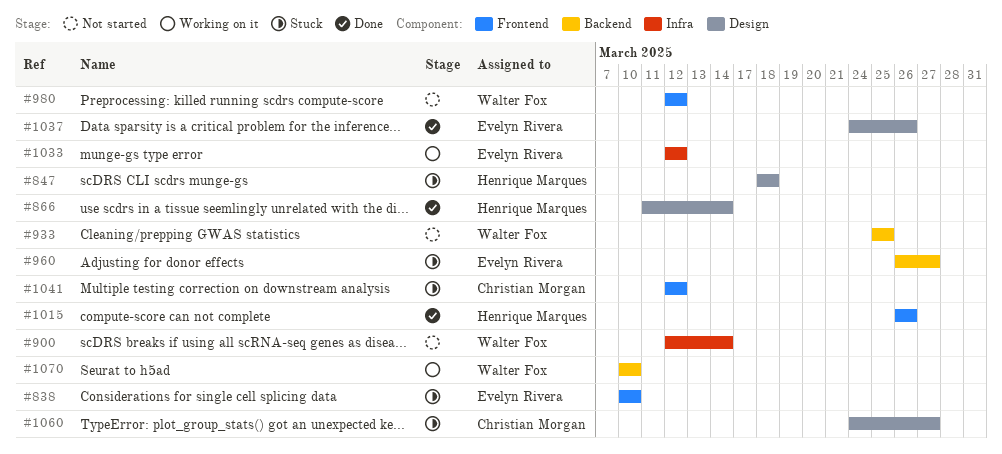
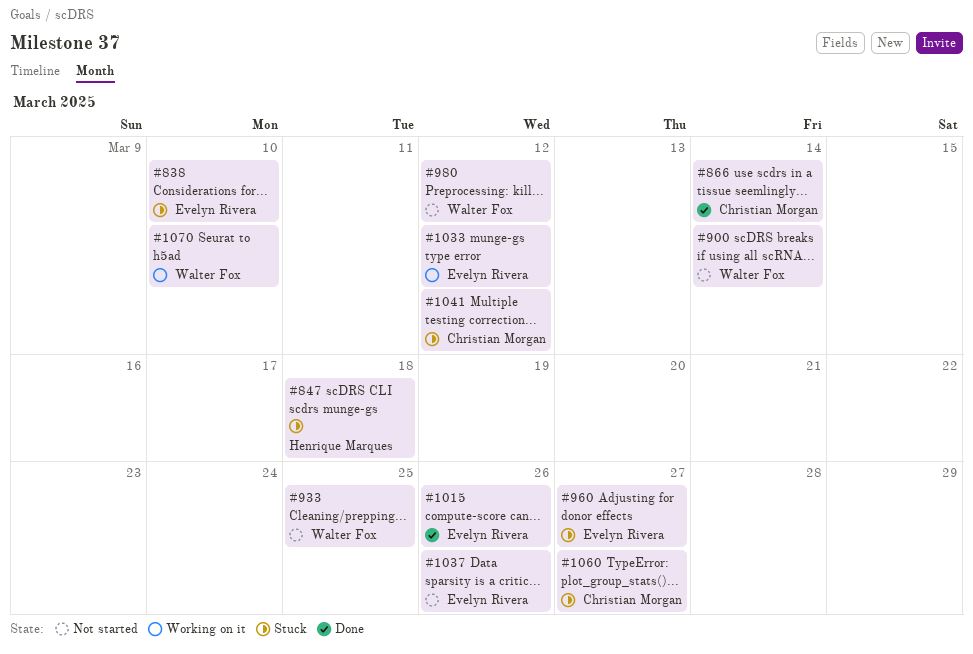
#866, owner: Henrique Marques -> Christian Morgan
#1015, owner: Henrique Marques -> Evelyn Rivera
#1037, status: Done -> Not started

